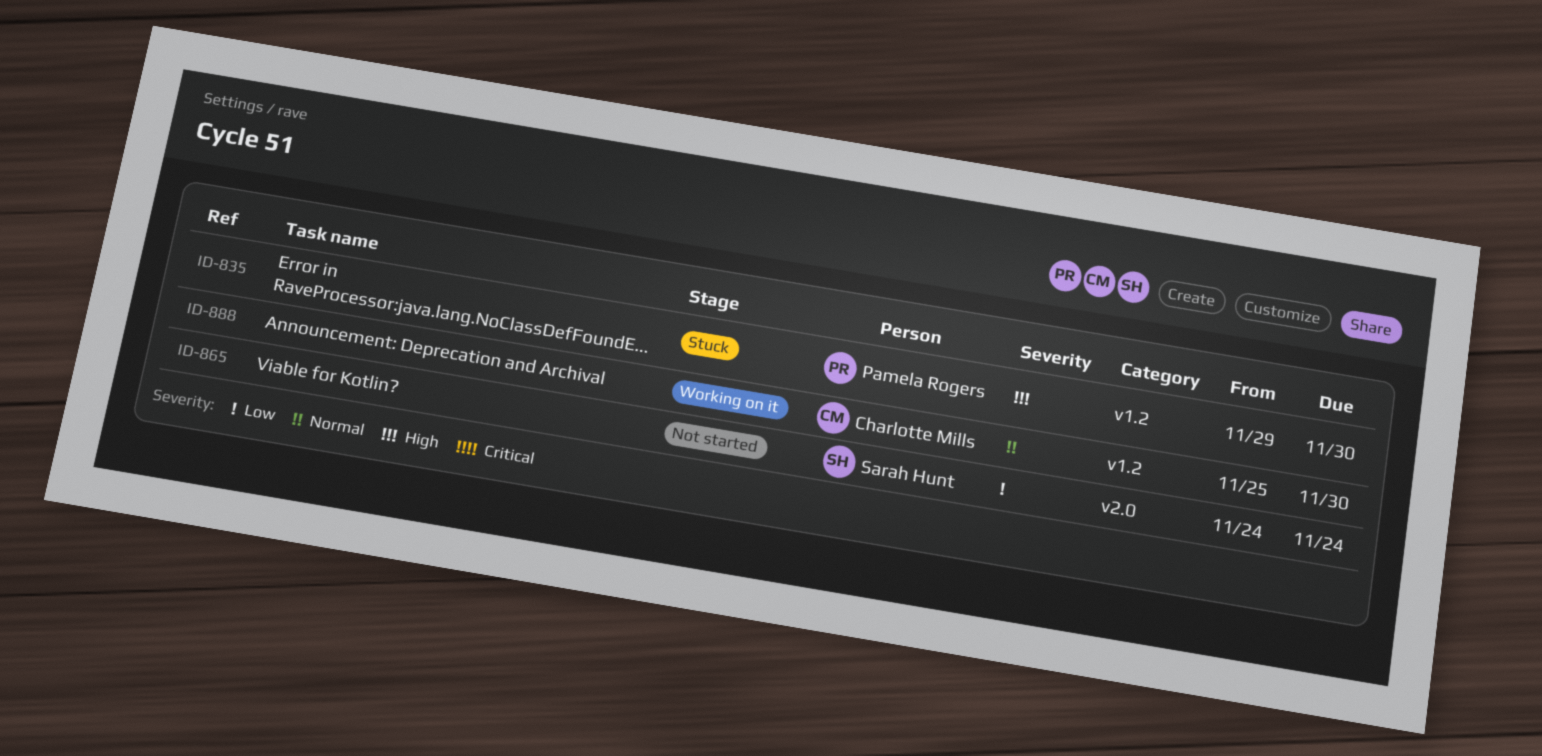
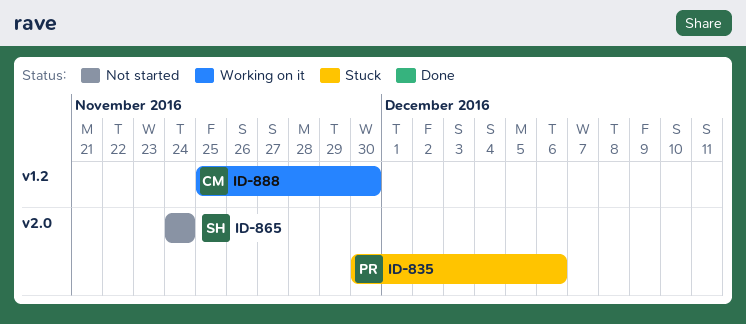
ID-835, label: v1.2 -> v2.0
ID-835, start: Nov 29 -> Nov 30
ID-835, due: Nov 30 -> Dec 6

